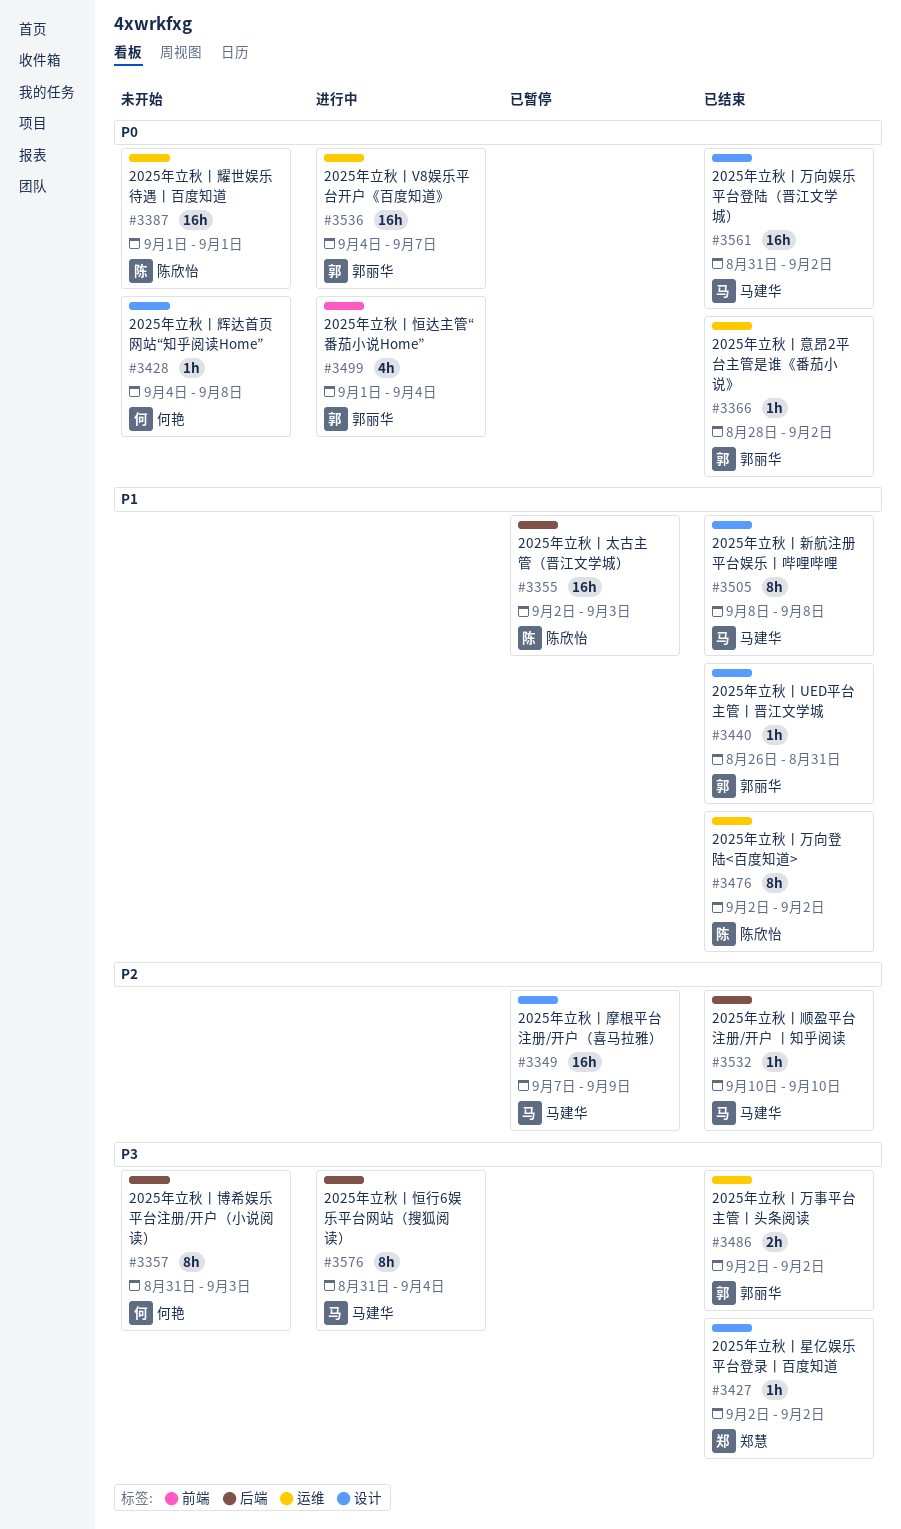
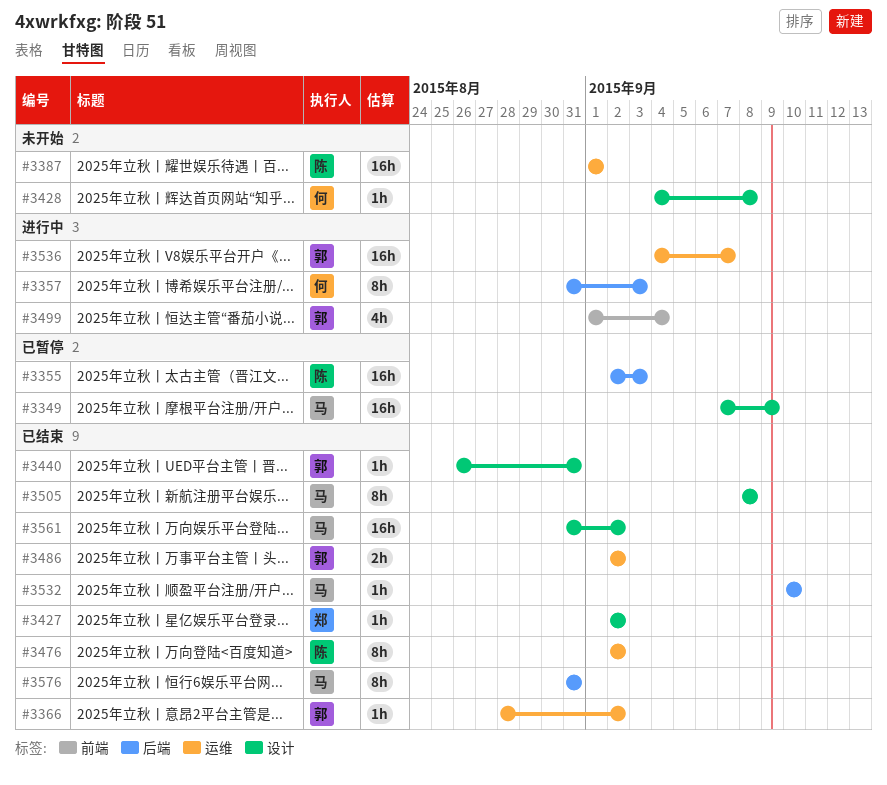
#3357, status: 未开始 -> 进行中
#3576, status: 进行中 -> 已结束
#3576, due: Sep 4 -> Aug 31

